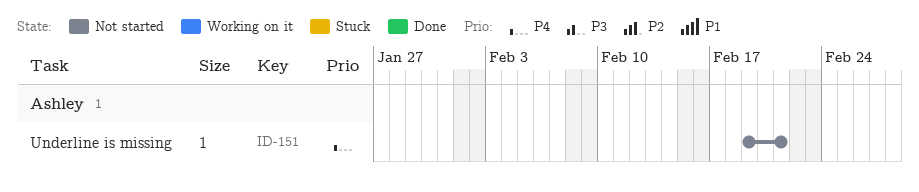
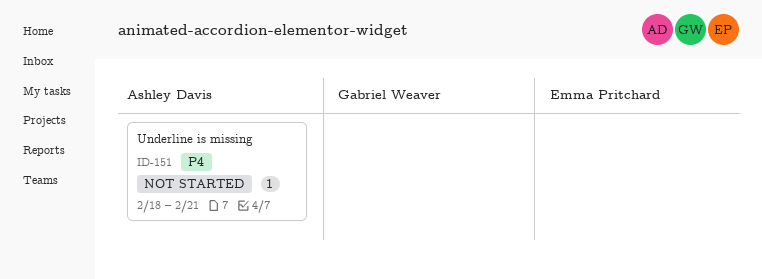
ID-151, start: Feb 19 -> Feb 18

